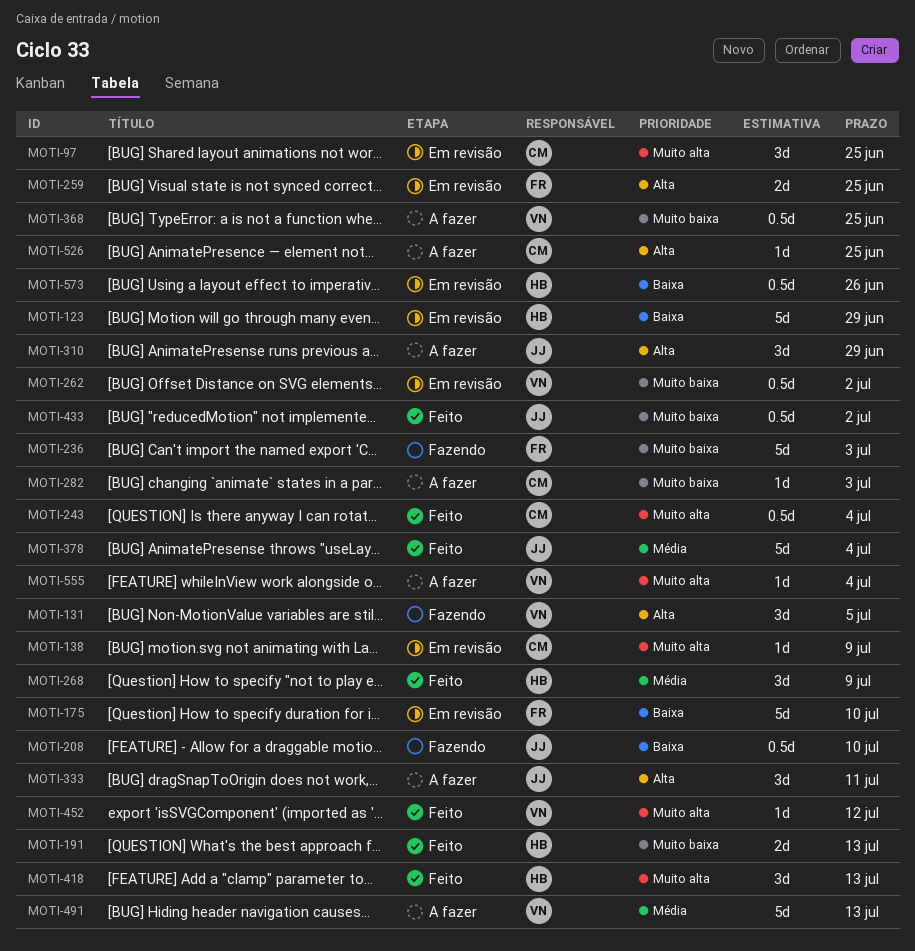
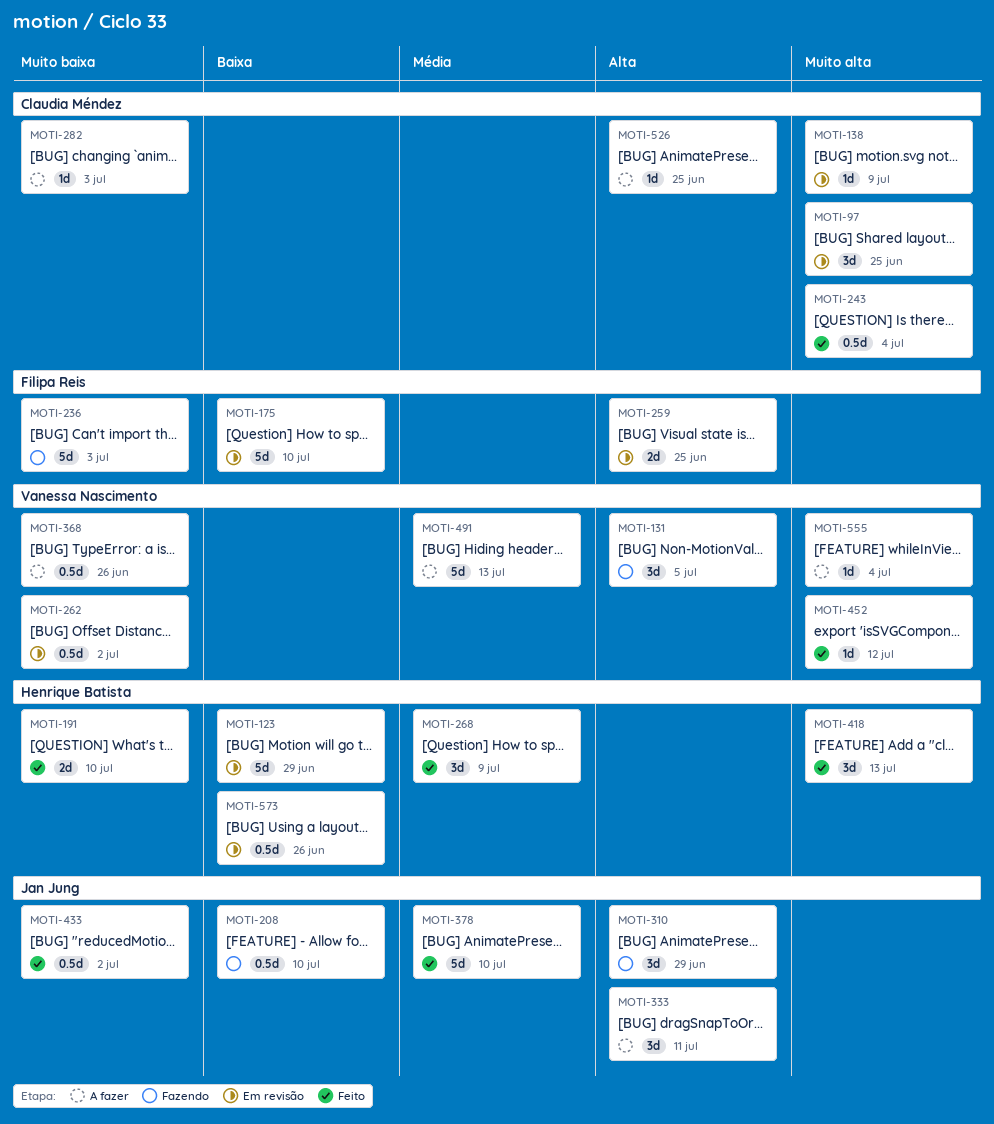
MOTI-191, due: Jul 13 -> Jul 10
MOTI-310, status: A fazer -> Fazendo
MOTI-368, due: Jun 25 -> Jun 26
MOTI-378, due: Jul 4 -> Jul 10

